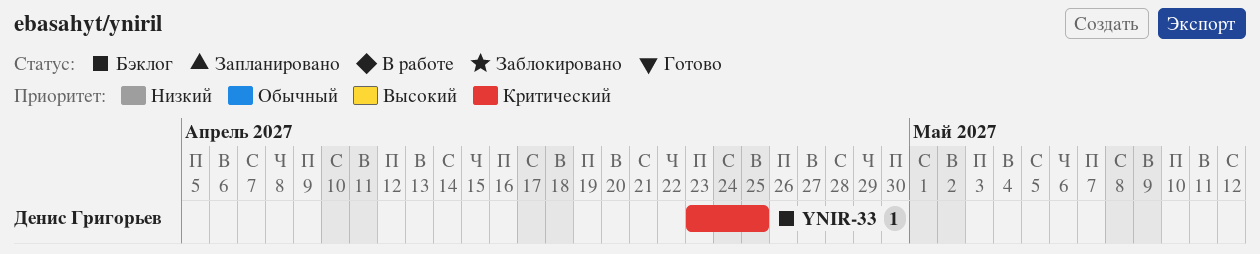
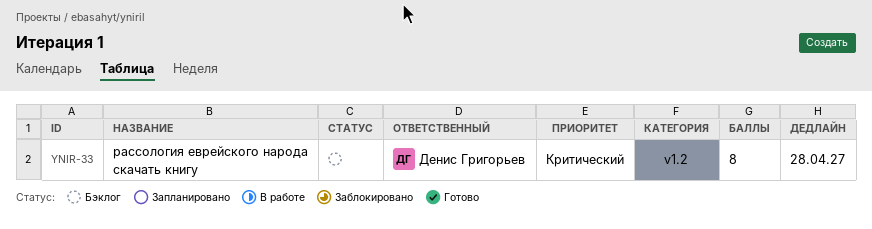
YNIR-33, estimate: 1 -> 8
YNIR-33, due: Apr 25 -> Apr 28

